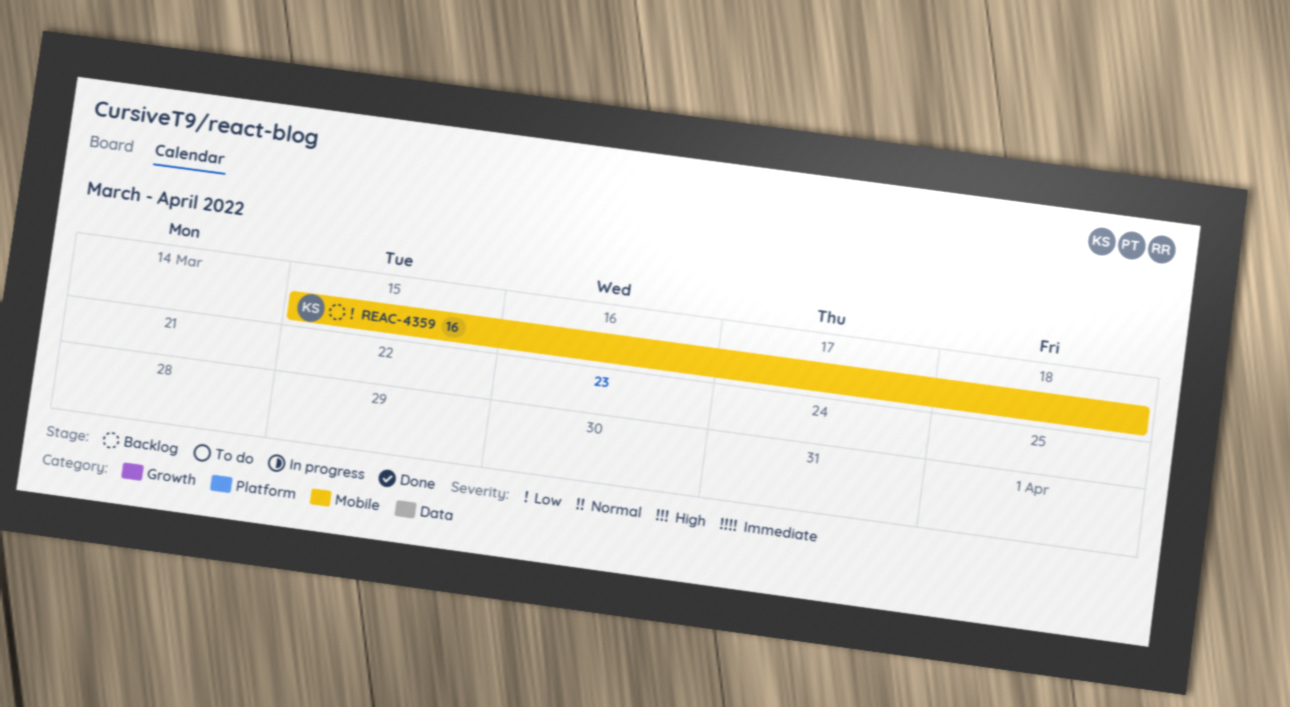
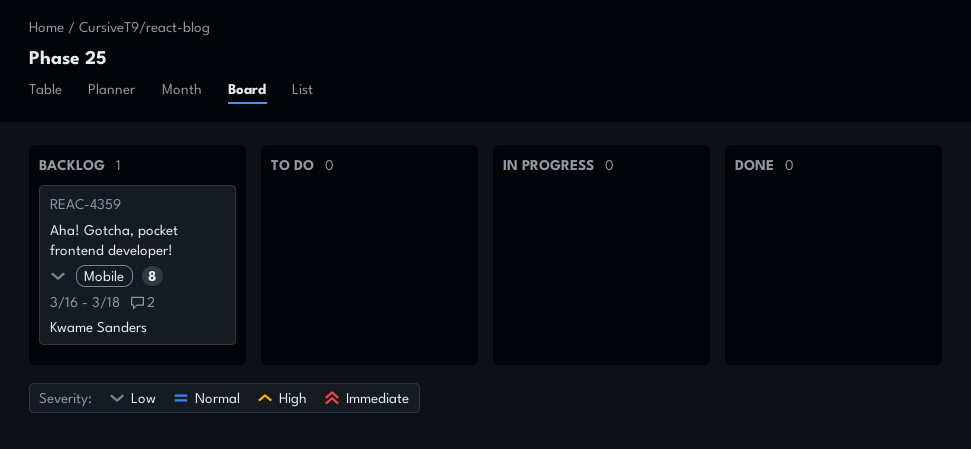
REAC-4359, estimate: 16 -> 8
REAC-4359, start: Mar 15 -> Mar 16

